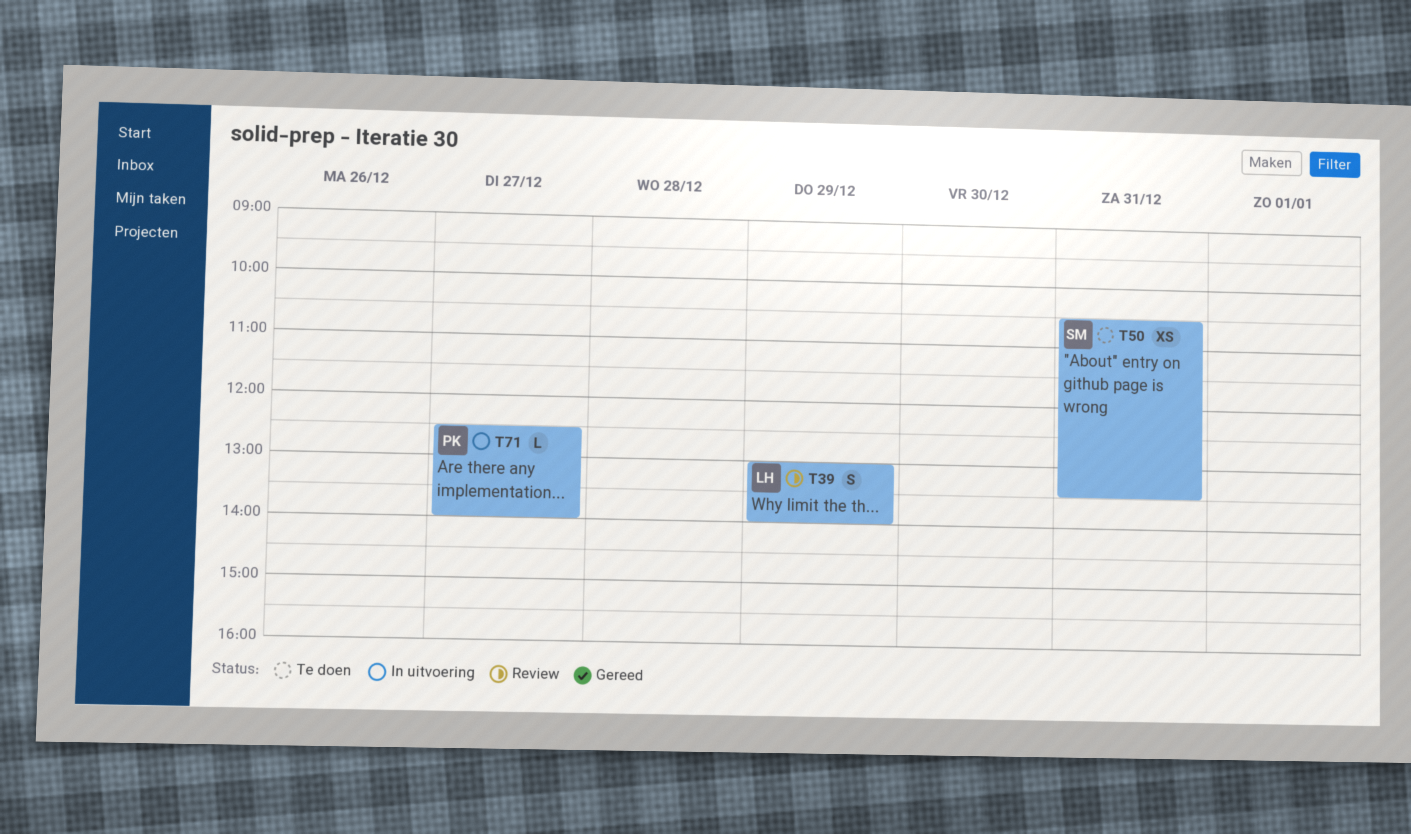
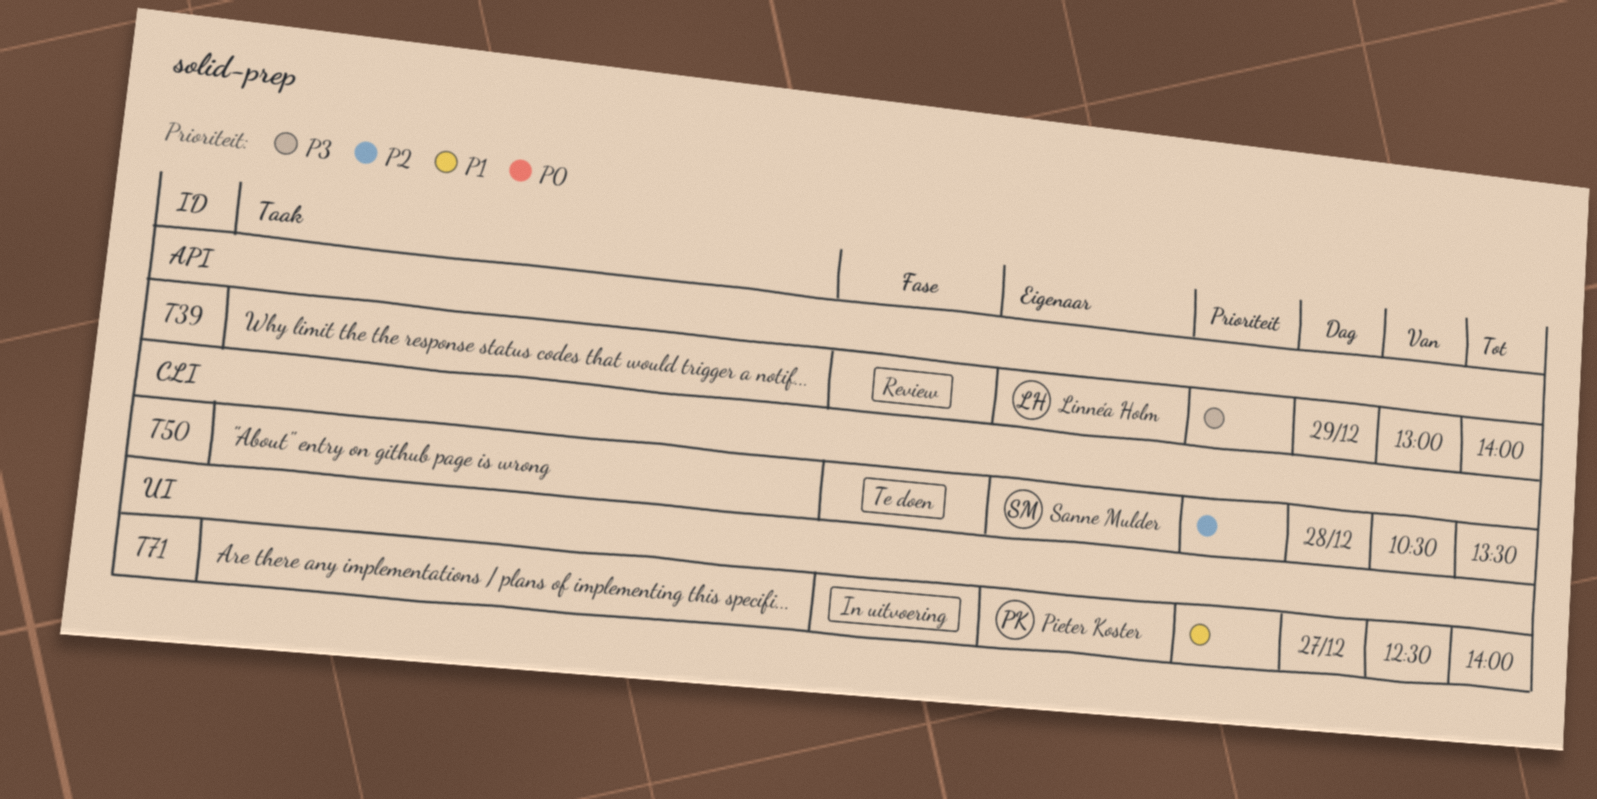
T50, day: Dec 31 -> Dec 28

